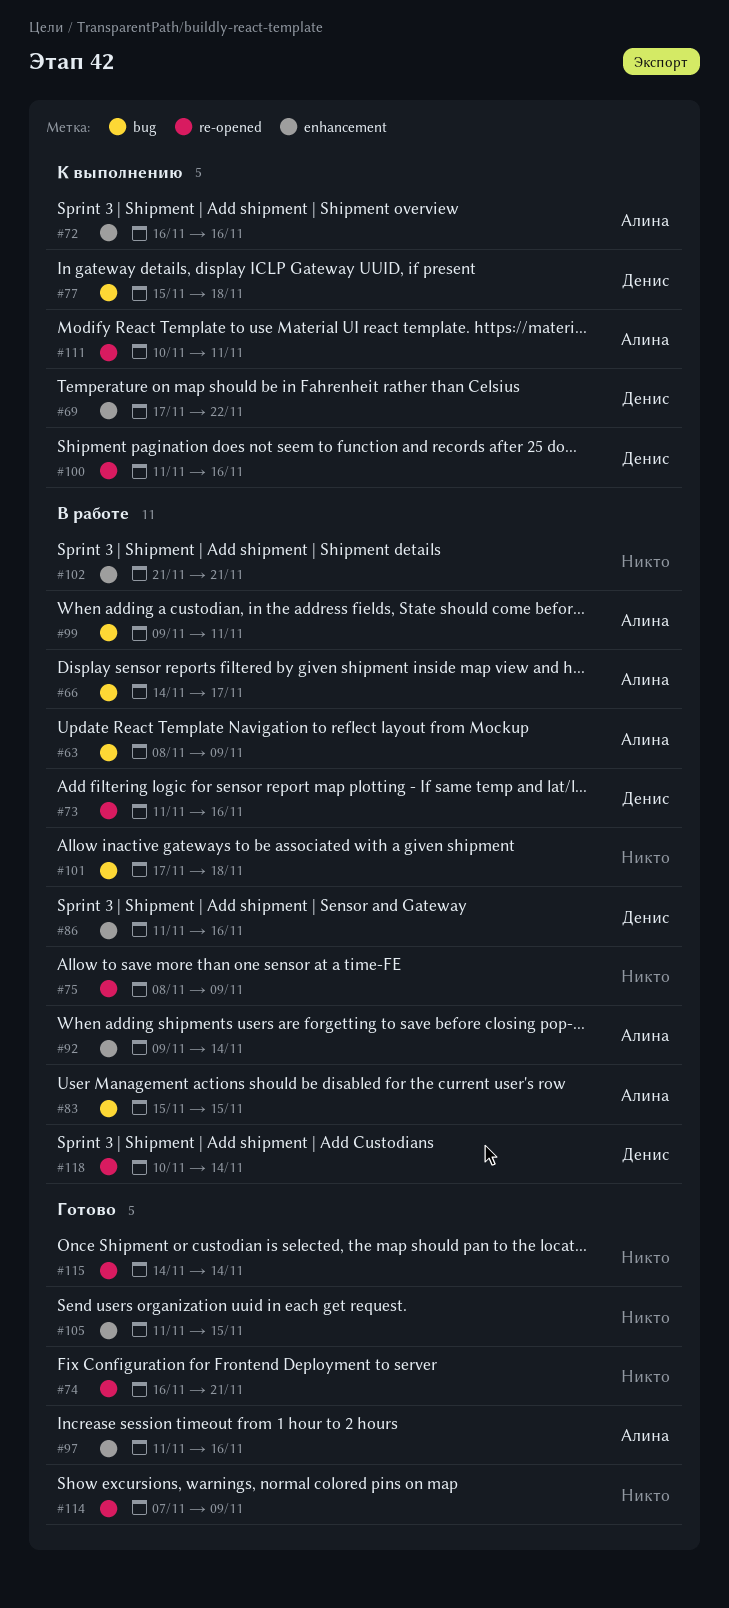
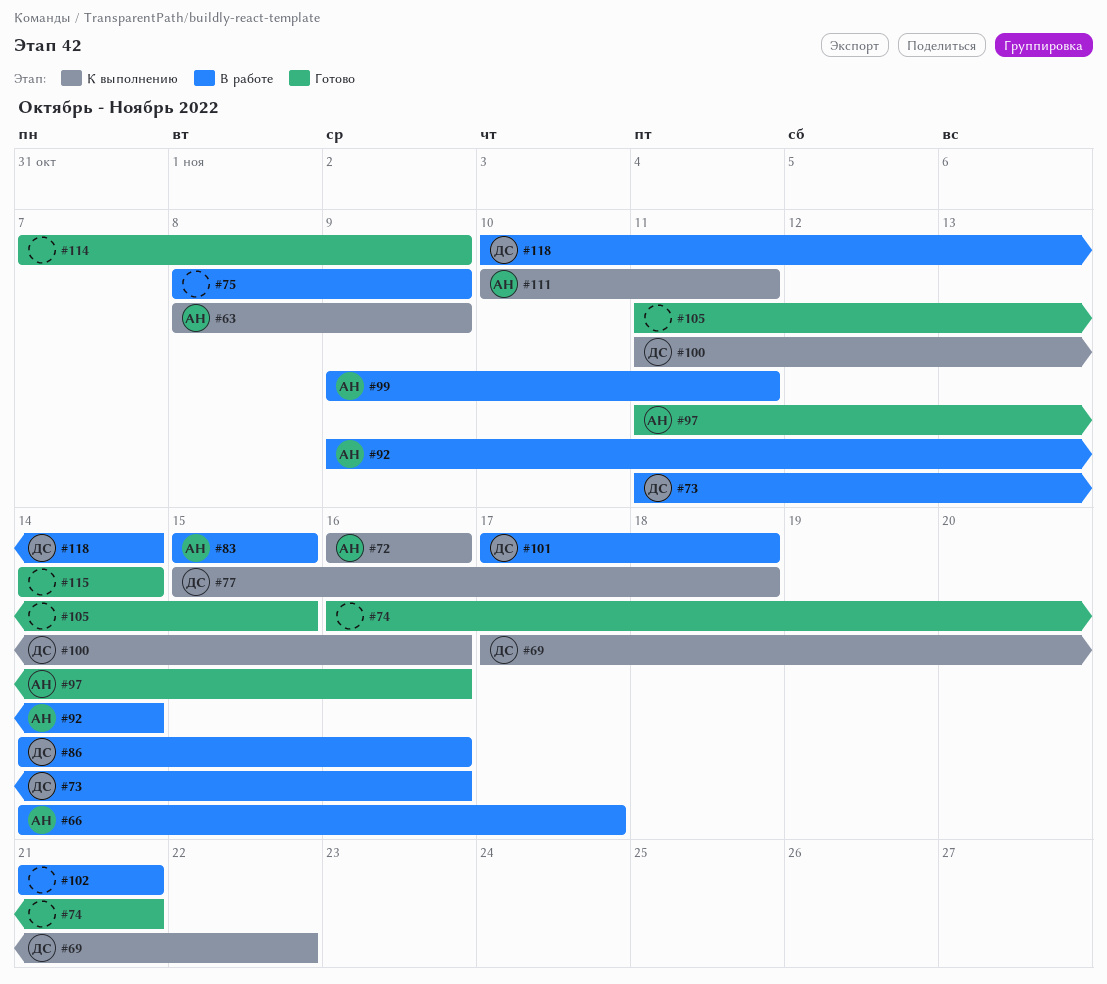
#63, status: В работе -> К выполнению
#86, start: Nov 11 -> Nov 14
#101, owner: none -> Денис

